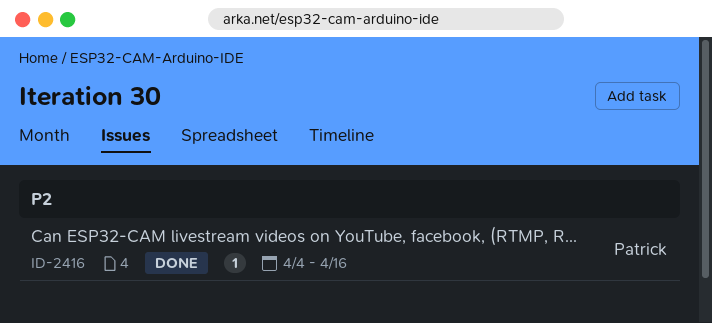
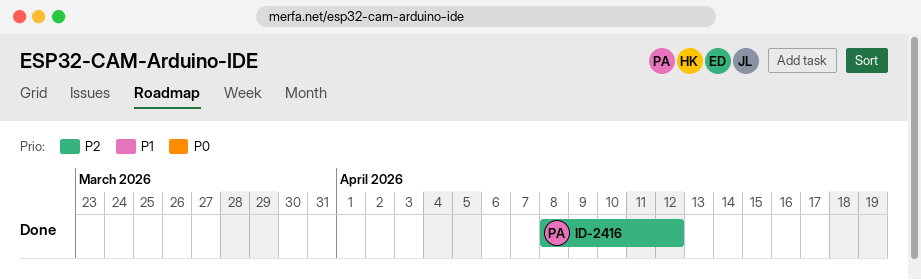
ID-2416, start: Apr 4 -> Apr 8
ID-2416, due: Apr 16 -> Apr 12

